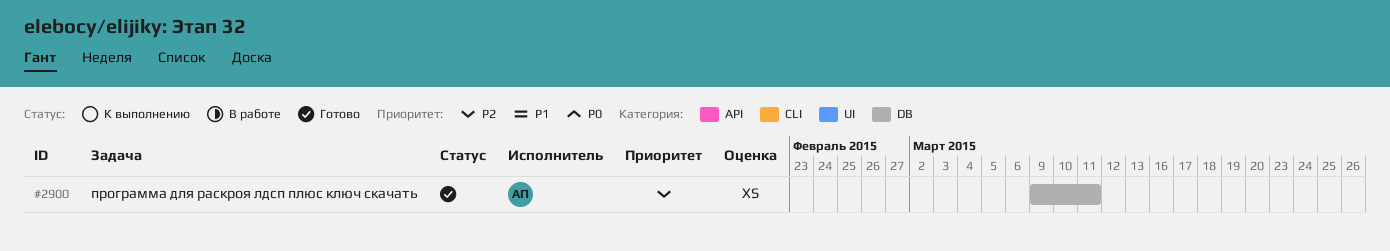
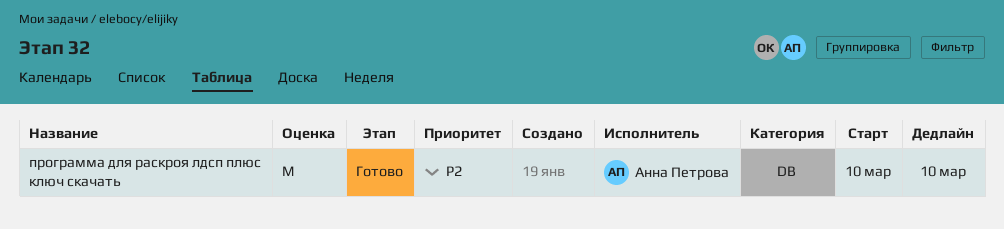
программа для раскроя лдсп плюс ключ скачать, estimate: XS -> M
программа для раскроя лдсп плюс ключ скачать, start: Mar 9 -> Mar 10
программа для раскроя лдсп плюс ключ скачать, due: Mar 11 -> Mar 10

